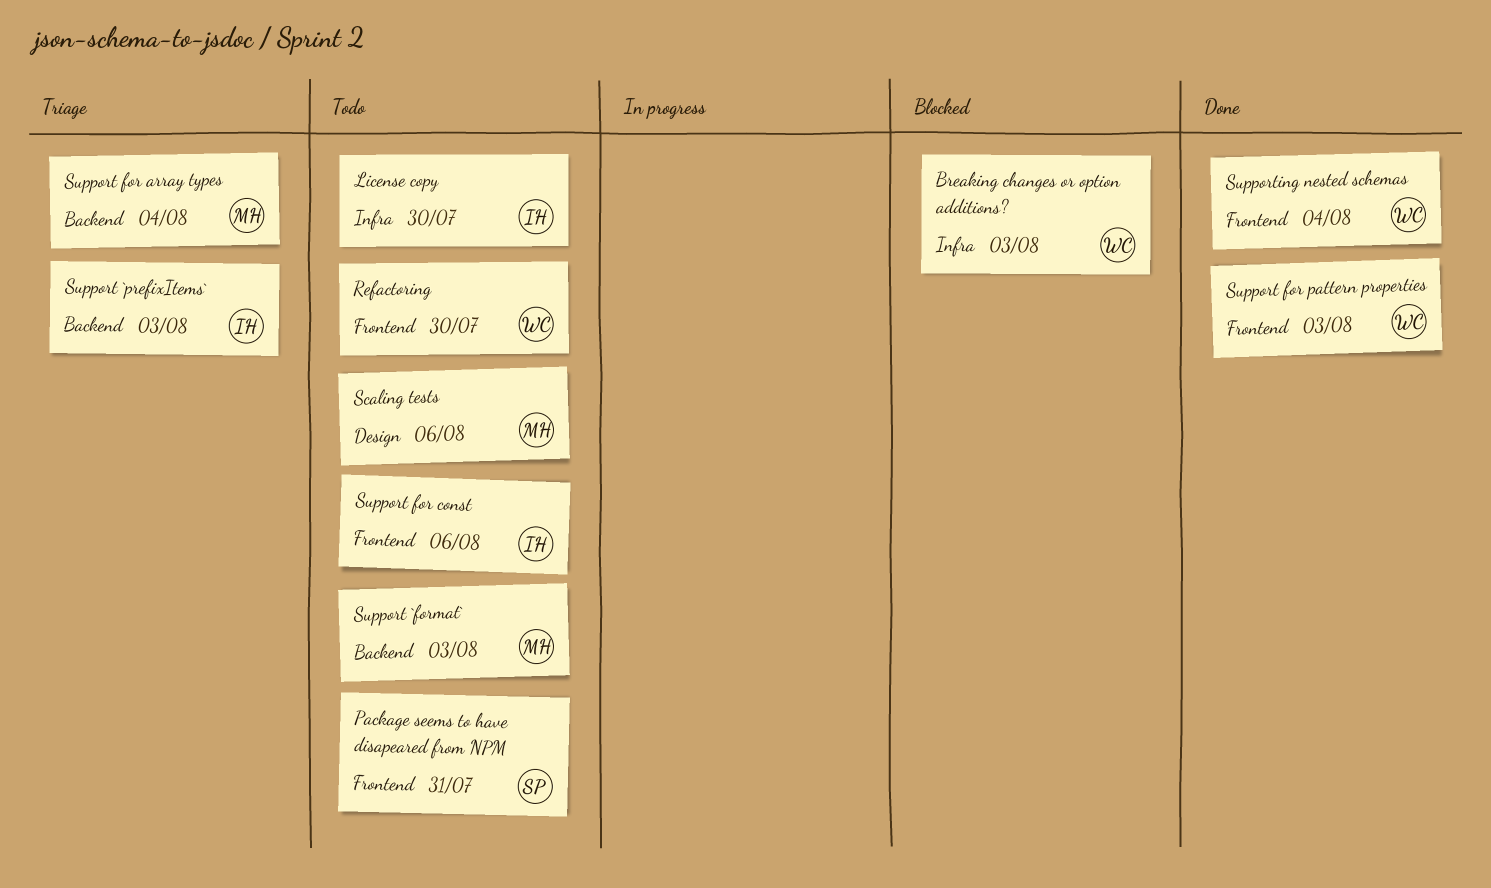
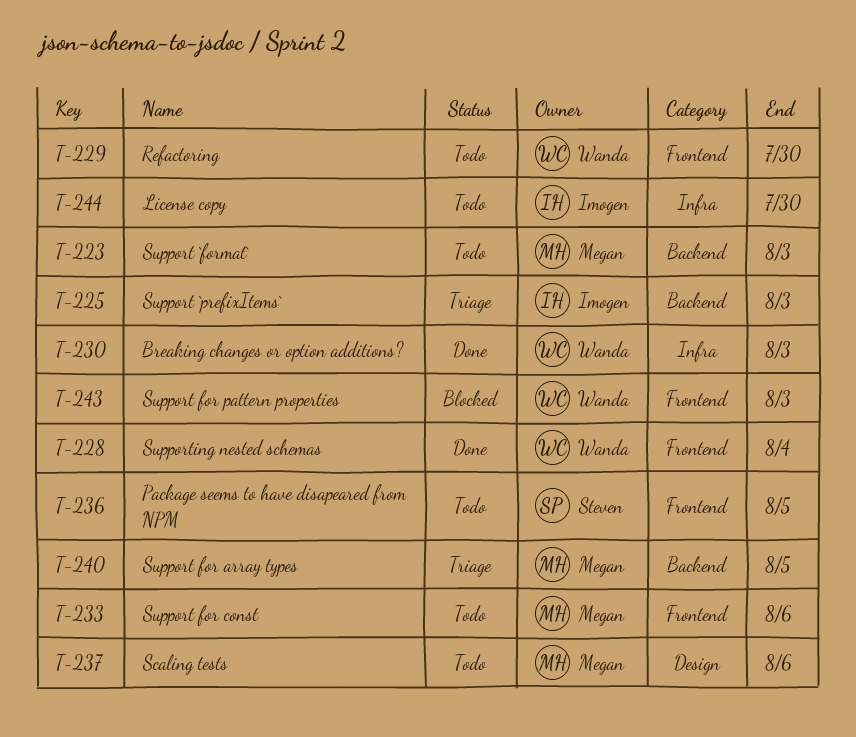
Breaking changes or option additions?, status: Blocked -> Done
Package seems to have disapeared from NPM, due: Jul 31 -> Aug 5
Support for array types, due: Aug 4 -> Aug 5
Support for const, owner: Imogen -> Megan
Support for pattern properties, status: Done -> Blocked

